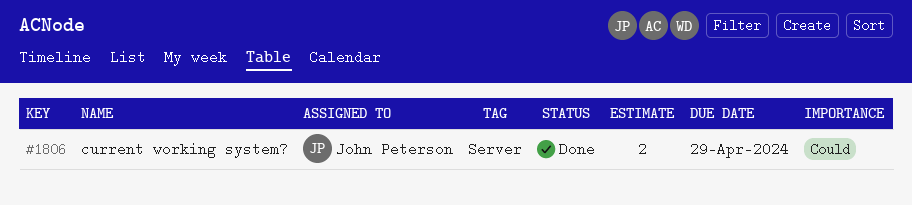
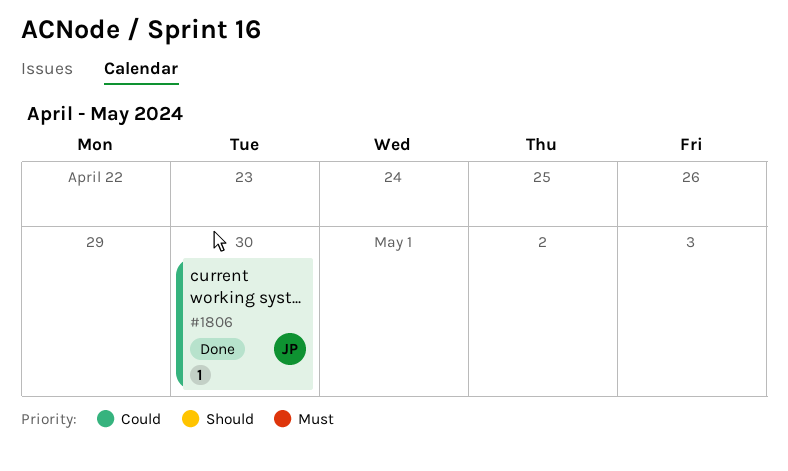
#1806, estimate: 2 -> 1
#1806, due: Apr 29 -> Apr 30

